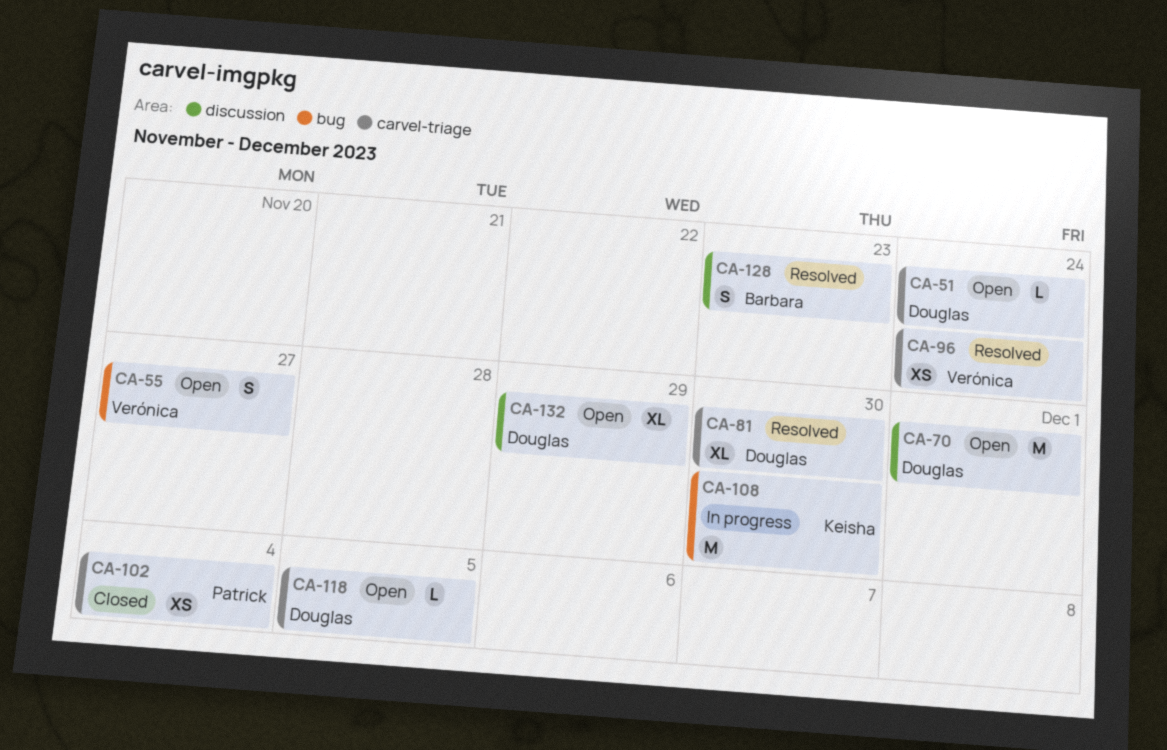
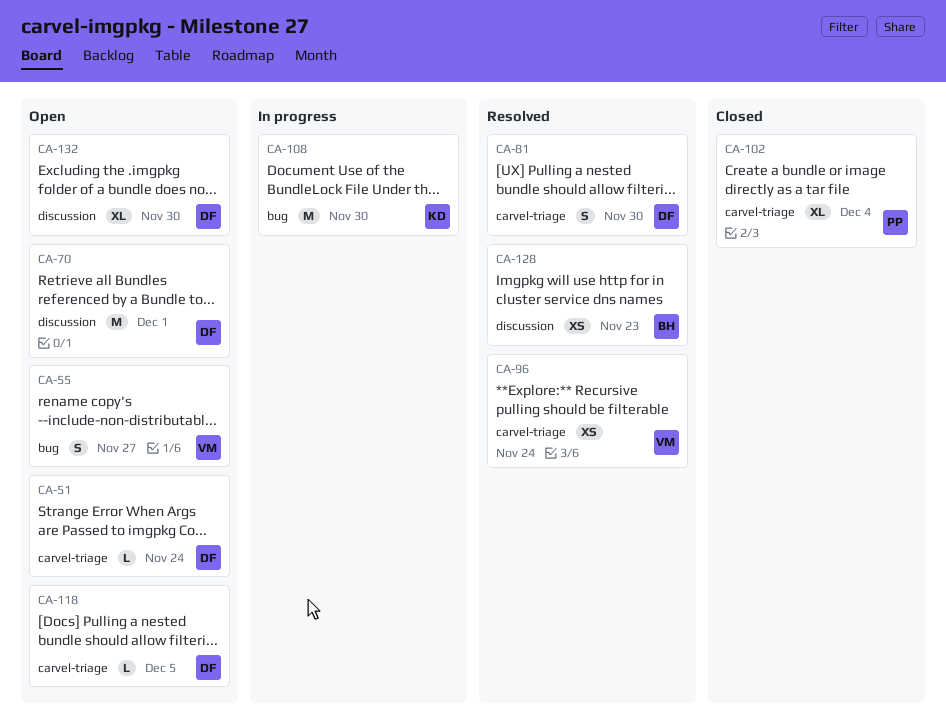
CA-81, estimate: XL -> S
CA-102, estimate: XS -> XL
CA-128, estimate: S -> XS
CA-132, due: Nov 29 -> Nov 30

